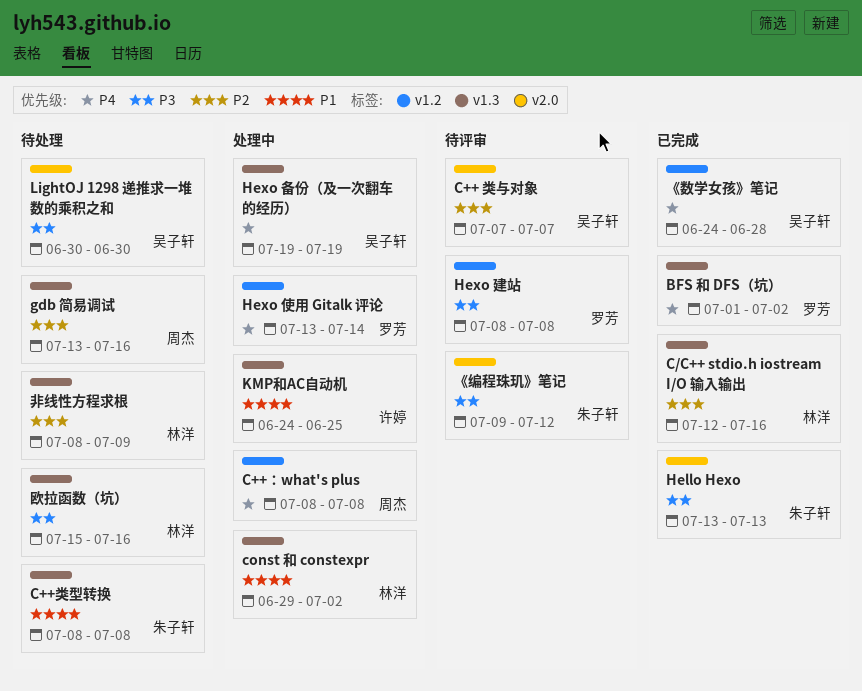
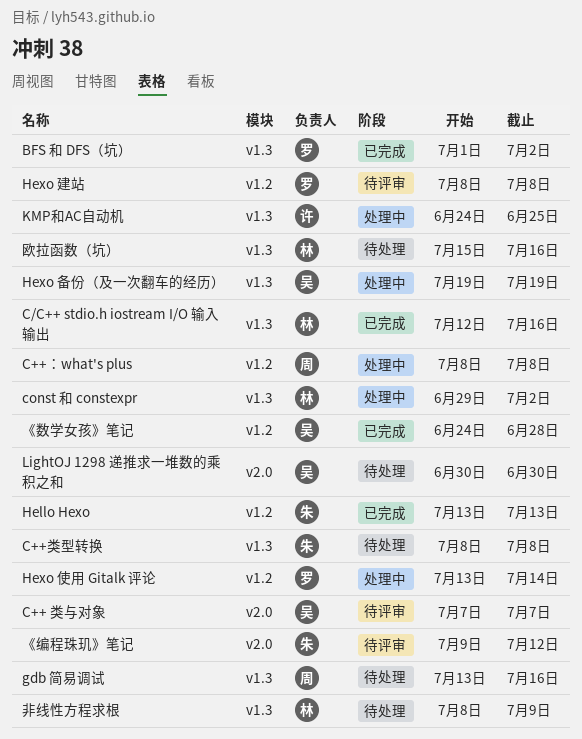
Hello Hexo, label: v2.0 -> v1.2

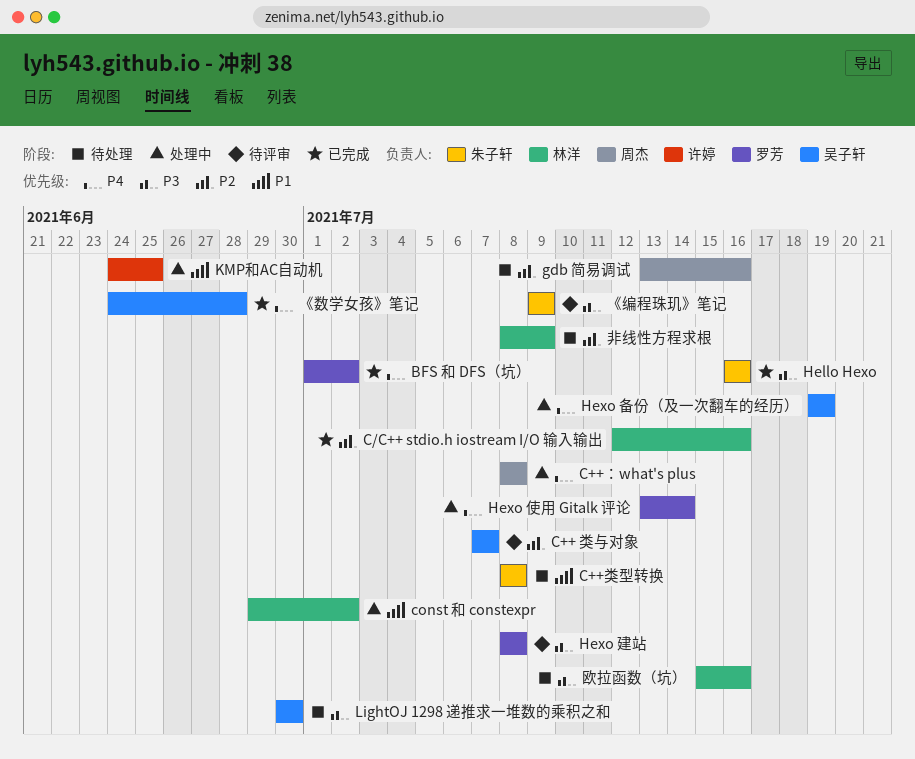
Hello Hexo, start: Jul 13 -> Jul 16
Hello Hexo, due: Jul 13 -> Jul 16
《编程珠玑》笔记, due: Jul 12 -> Jul 9

